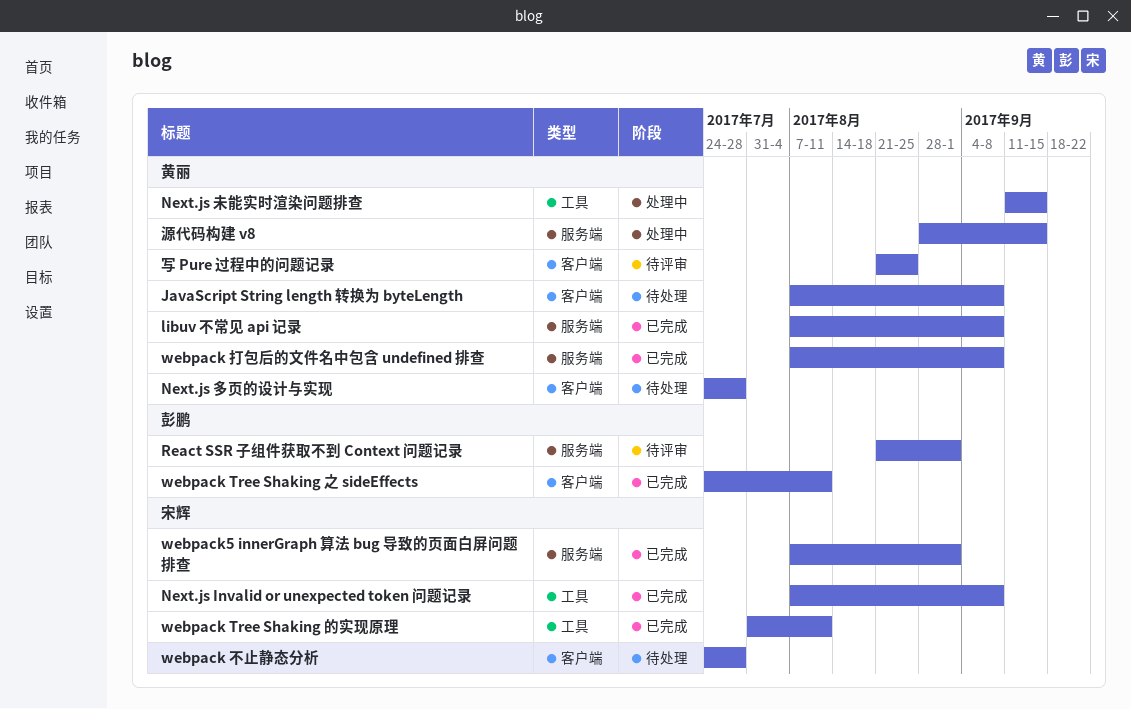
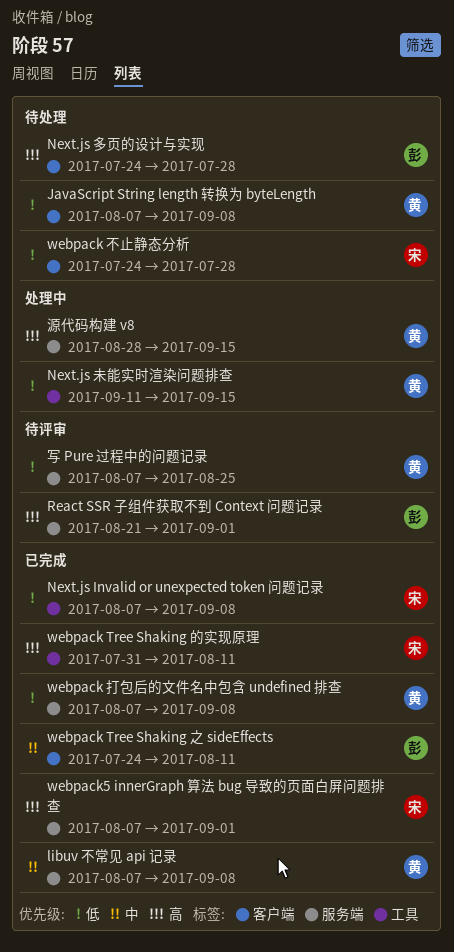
Next.js 多页的设计与实现, owner: 黄丽 -> 彭鹏
写 Pure 过程中的问题记录, label: 客户端 -> 服务端
写 Pure 过程中的问题记录, start: Aug 21 -> Aug 7

